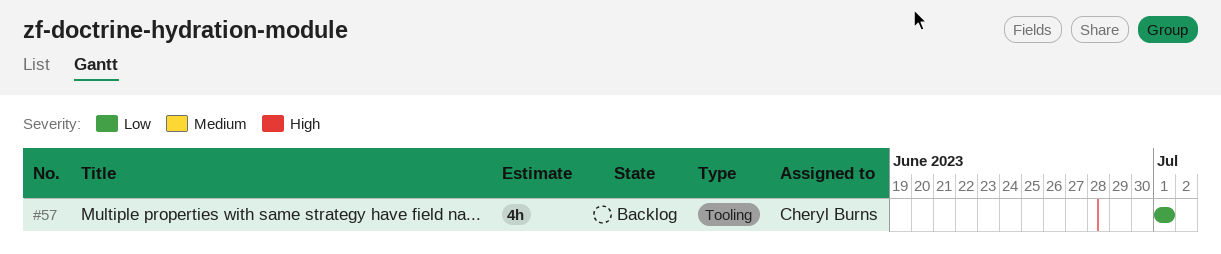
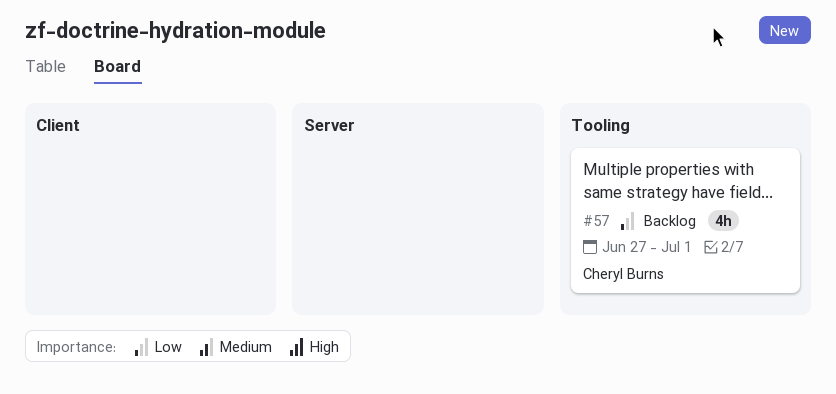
#57, start: Jul 1 -> Jun 27

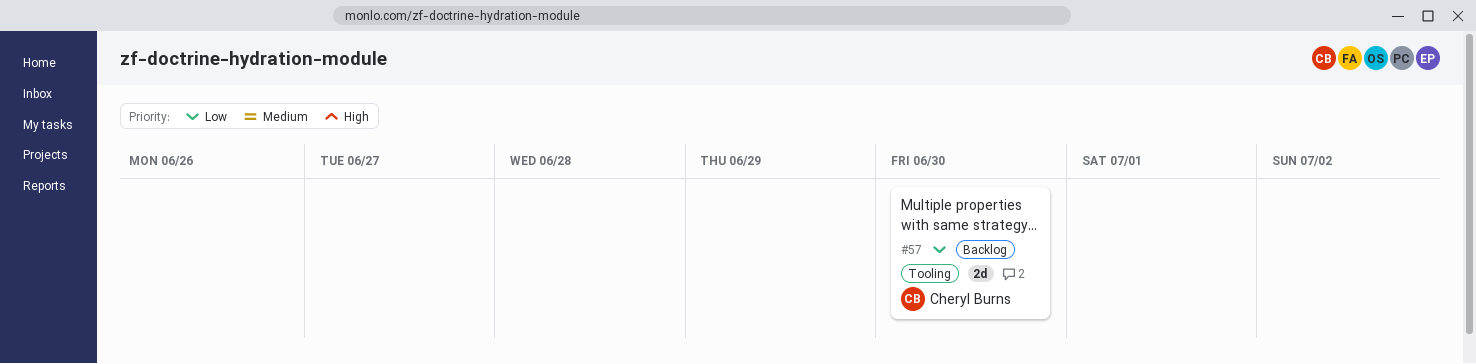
#57, estimate: 4h -> 2d
#57, due: Jul 1 -> Jun 30

